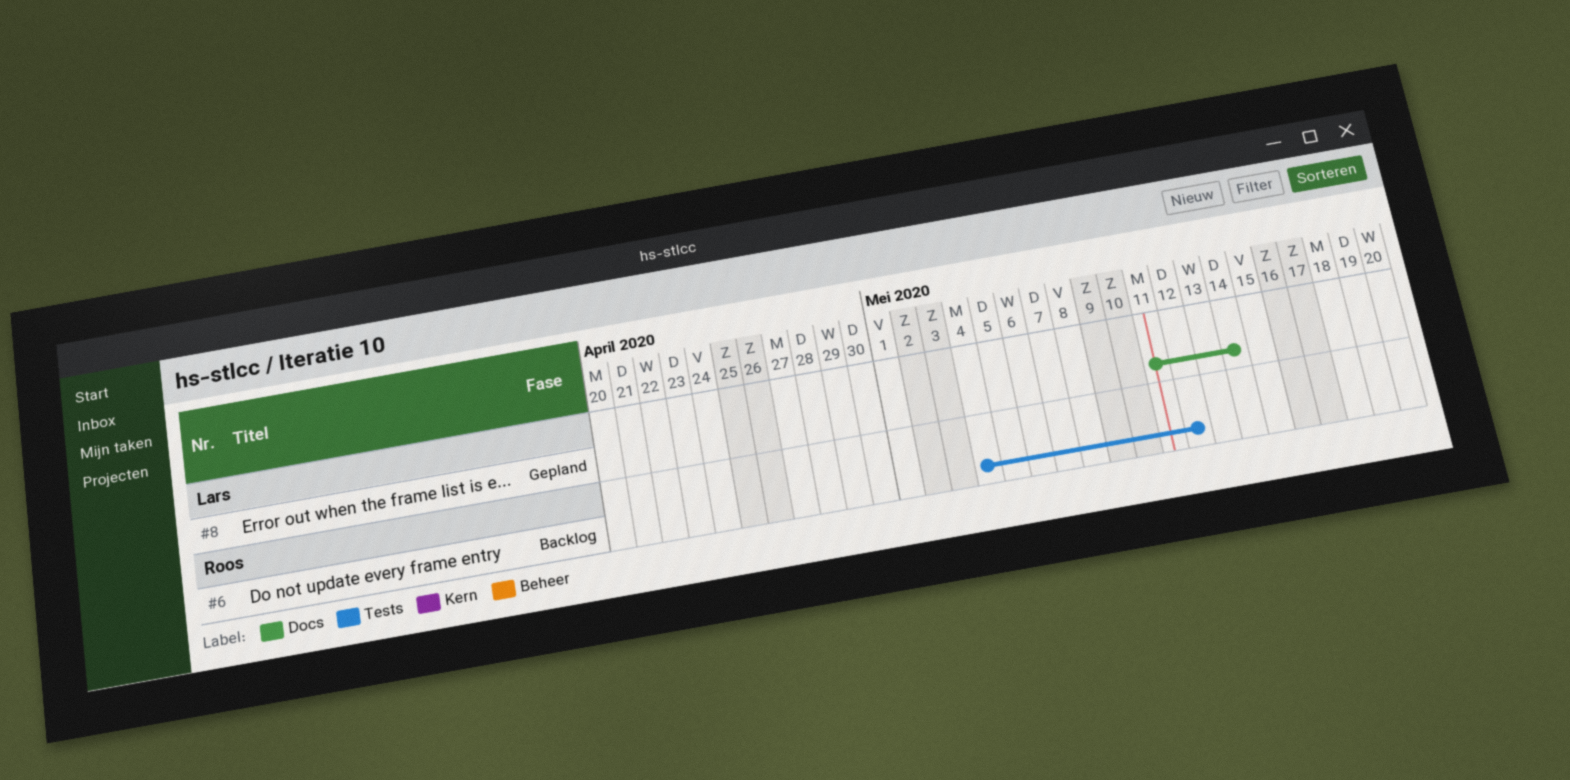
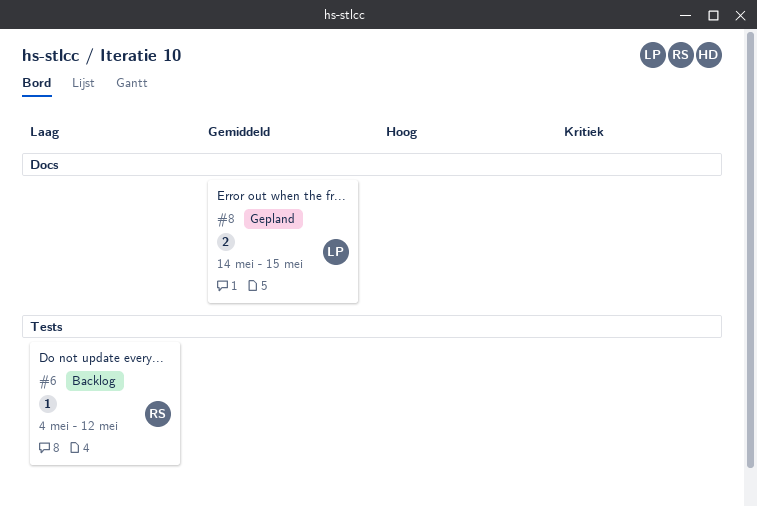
#8, start: May 11 -> May 14
#8, due: May 14 -> May 15

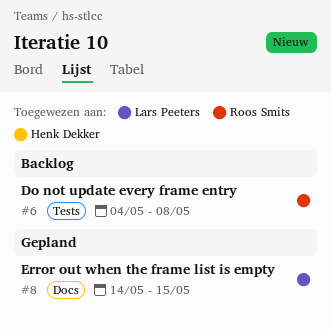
#6, due: May 12 -> May 8

